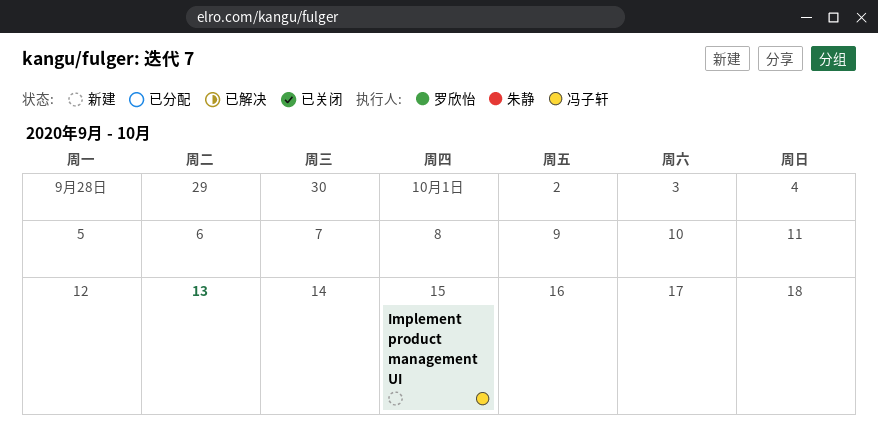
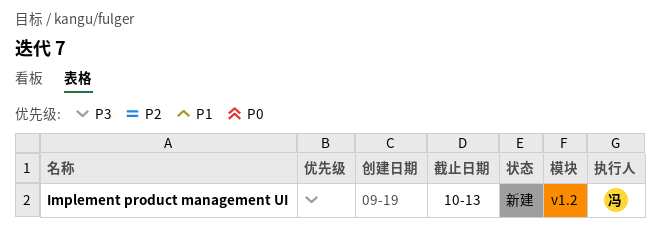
Implement product management UI, due: Oct 15 -> Oct 13

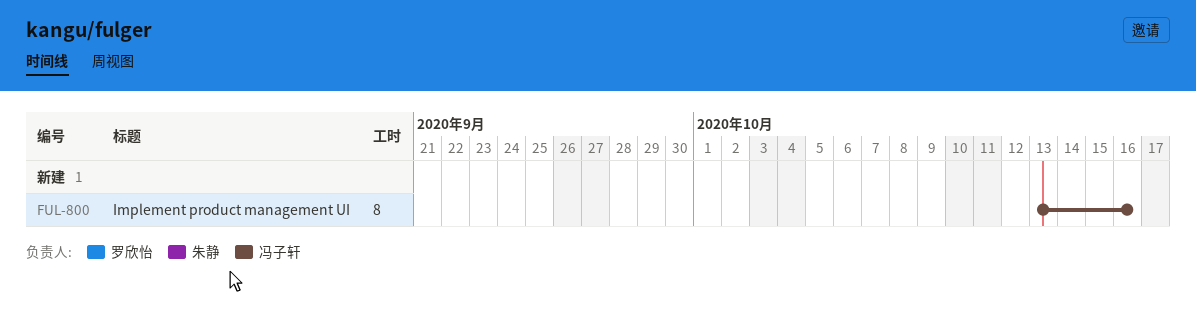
Implement product management UI, due: Oct 13 -> Oct 16

